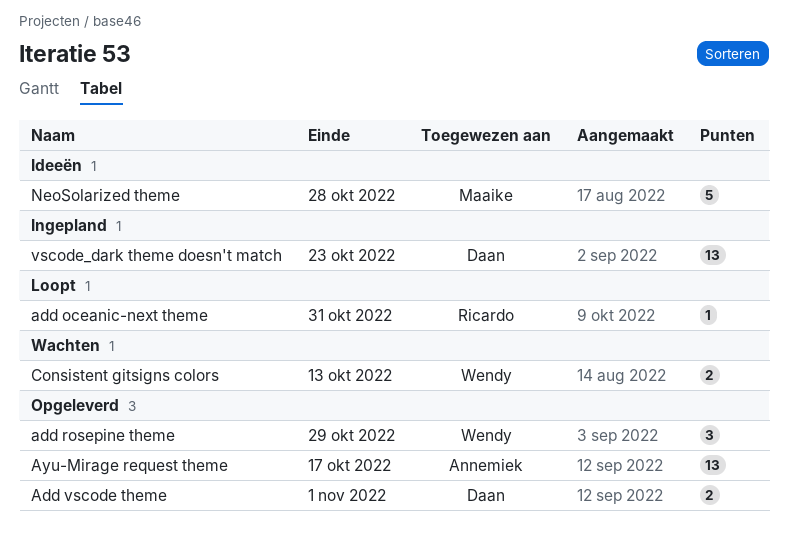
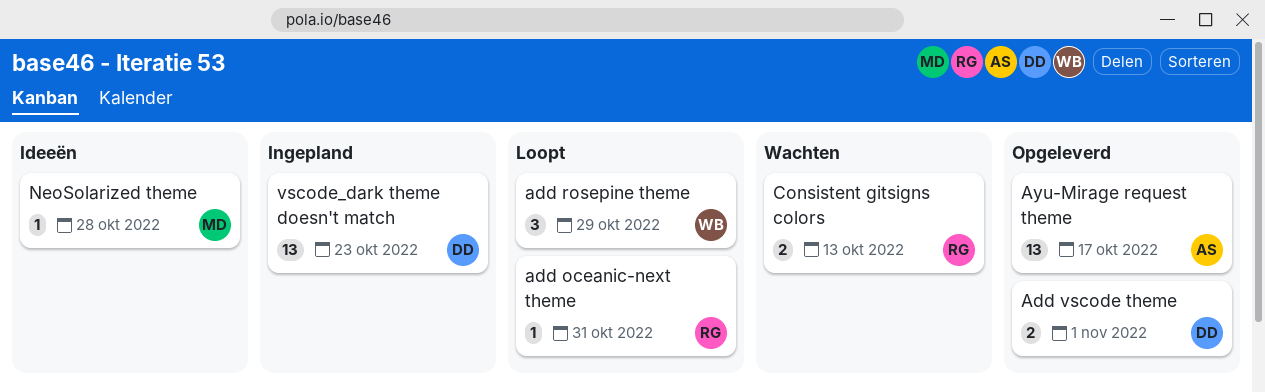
add rosepine theme, status: Opgeleverd -> Loopt
Consistent gitsigns colors, owner: Wendy -> Ricardo
NeoSolarized theme, estimate: 5 -> 1

